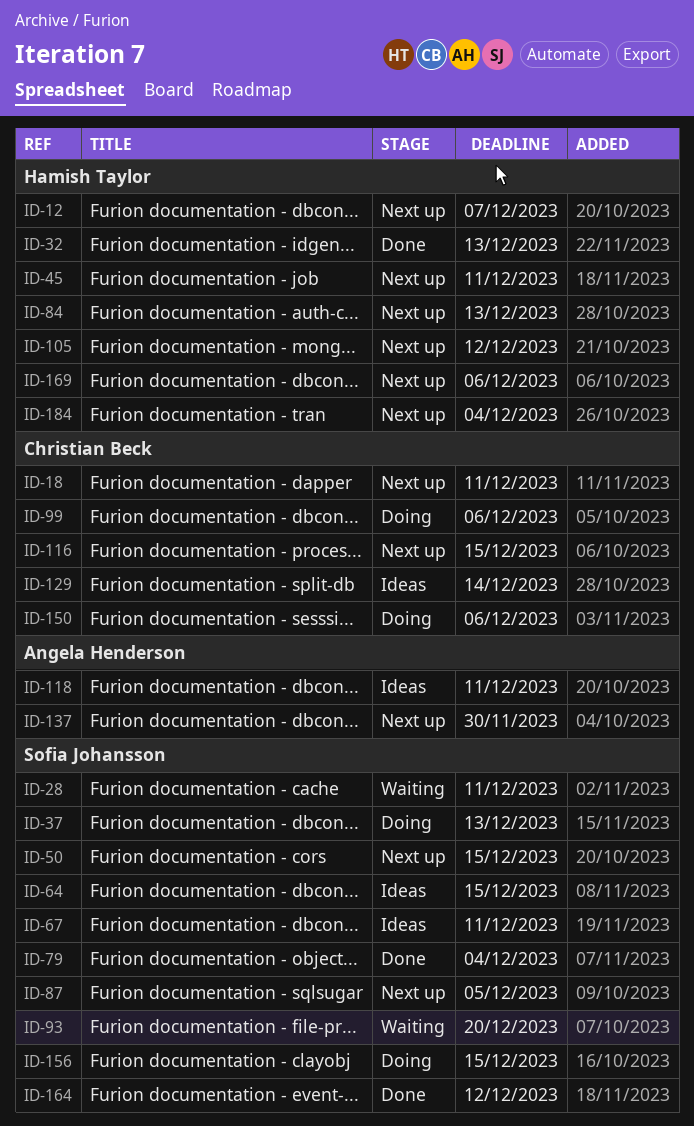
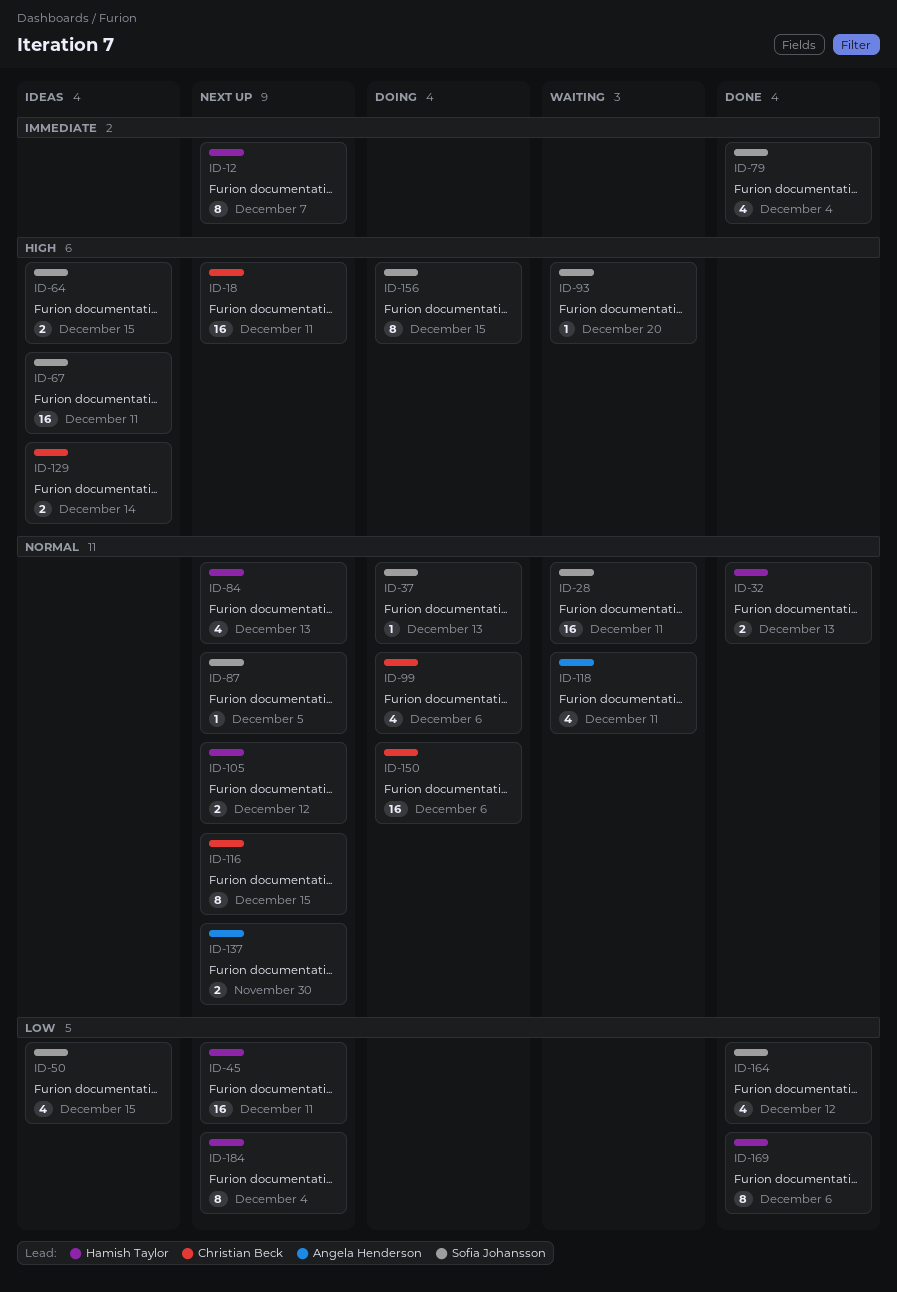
ID-50, status: Next up -> Ideas
ID-118, status: Ideas -> Waiting
ID-169, status: Next up -> Done

